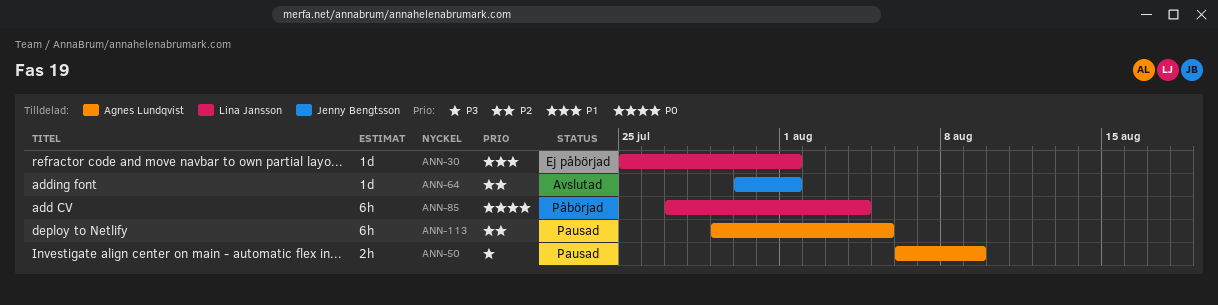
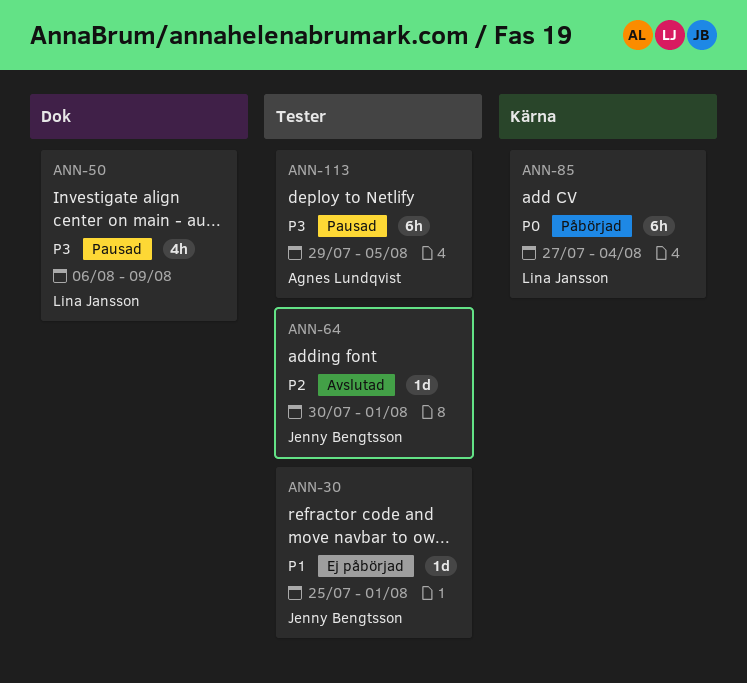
ANN-30, owner: Lina Jansson -> Jenny Bengtsson
ANN-50, owner: Agnes Lundqvist -> Lina Jansson
ANN-50, estimate: 2h -> 4h
ANN-113, priority: P2 -> P3

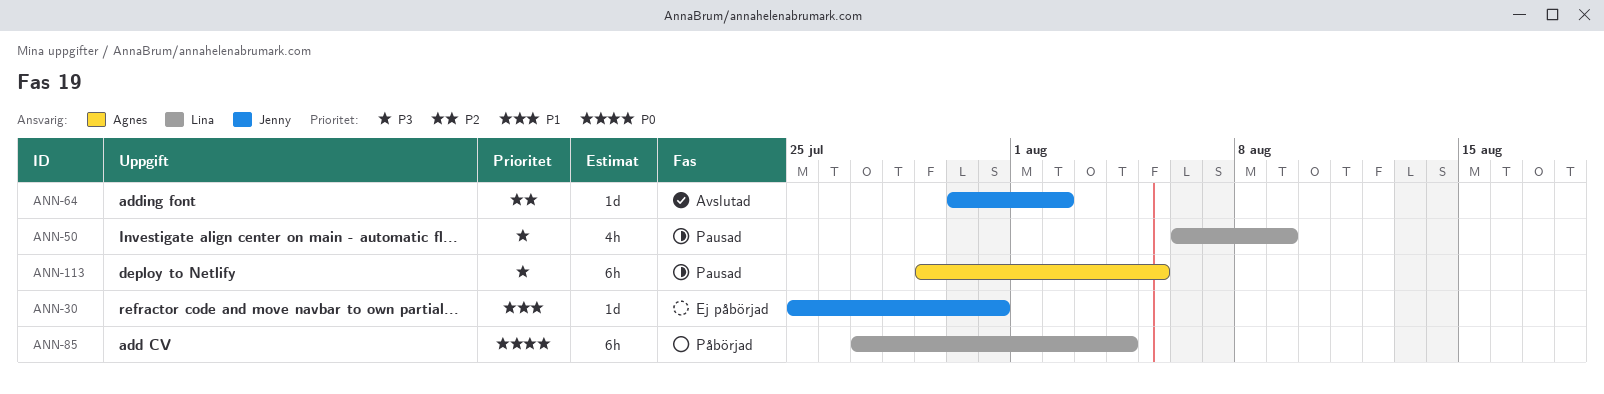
ANN-30, due: Aug 1 -> Jul 31
ANN-64, due: Aug 1 -> Aug 2

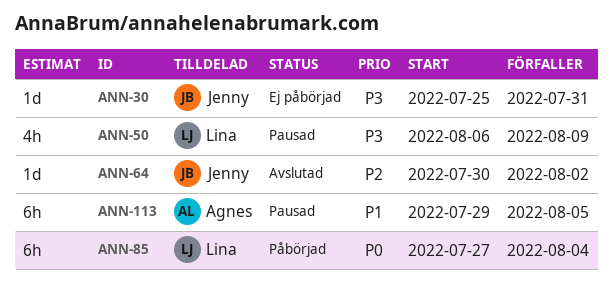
ANN-30, priority: P1 -> P3
ANN-113, priority: P3 -> P1

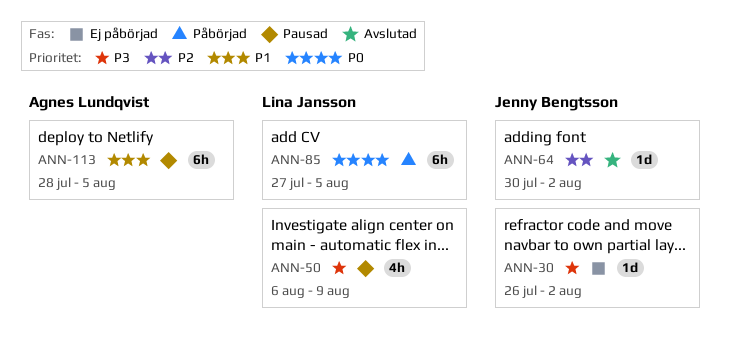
ANN-30, start: Jul 25 -> Jul 26
ANN-30, due: Jul 31 -> Aug 2
ANN-85, due: Aug 4 -> Aug 5
ANN-113, start: Jul 29 -> Jul 28

